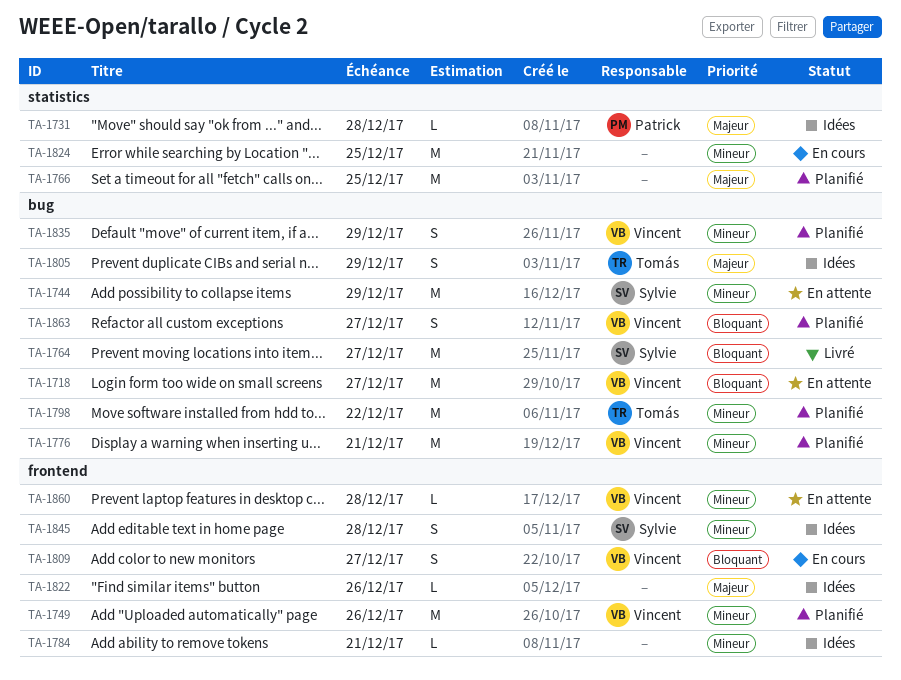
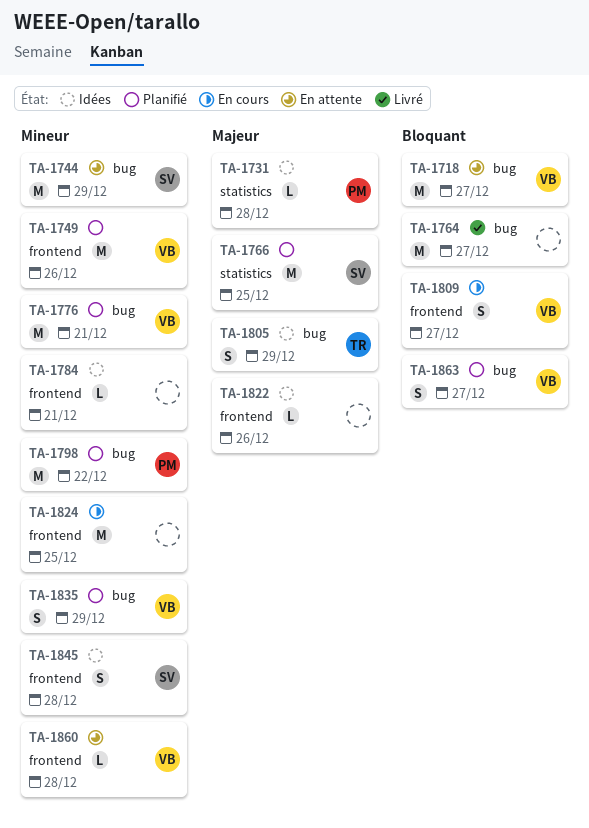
TA-1764, owner: Sylvie -> none
TA-1766, owner: none -> Sylvie
TA-1798, owner: Tomás -> Patrick
TA-1824, label: statistics -> frontend

